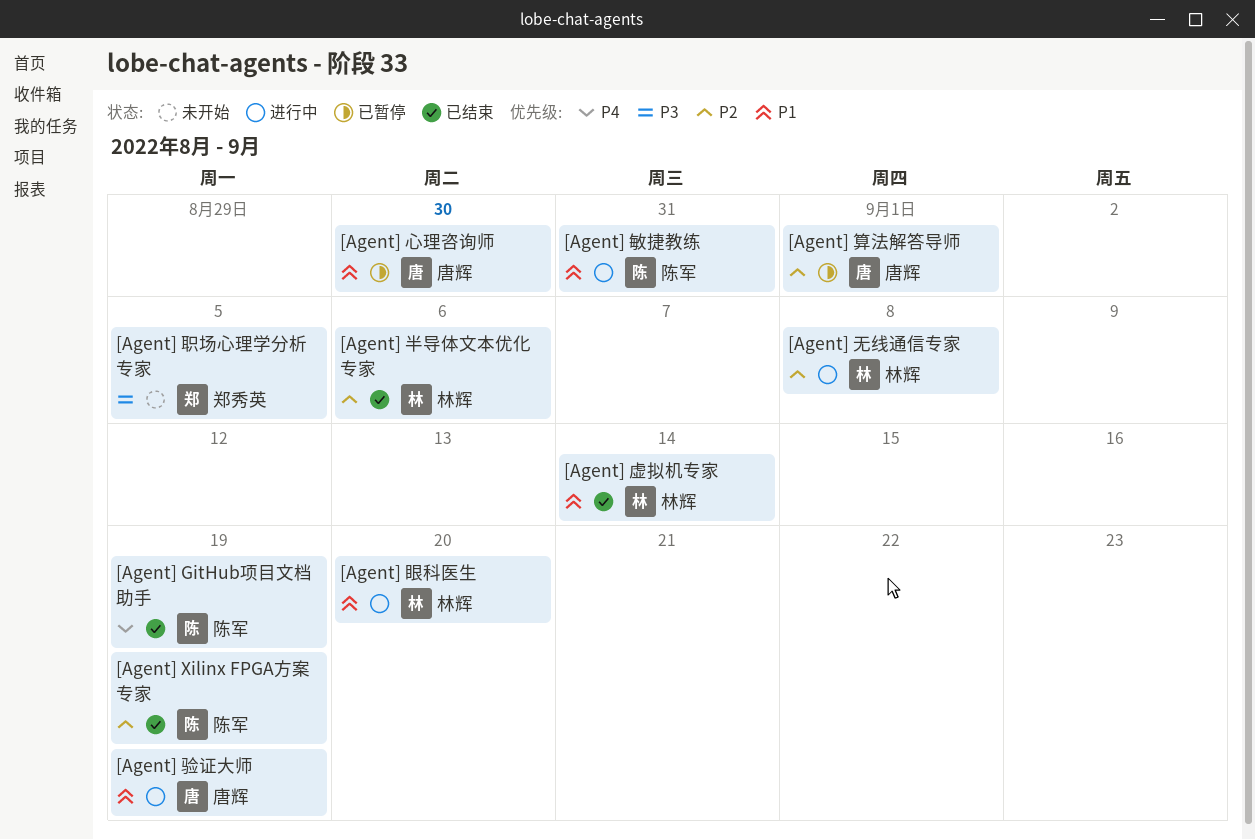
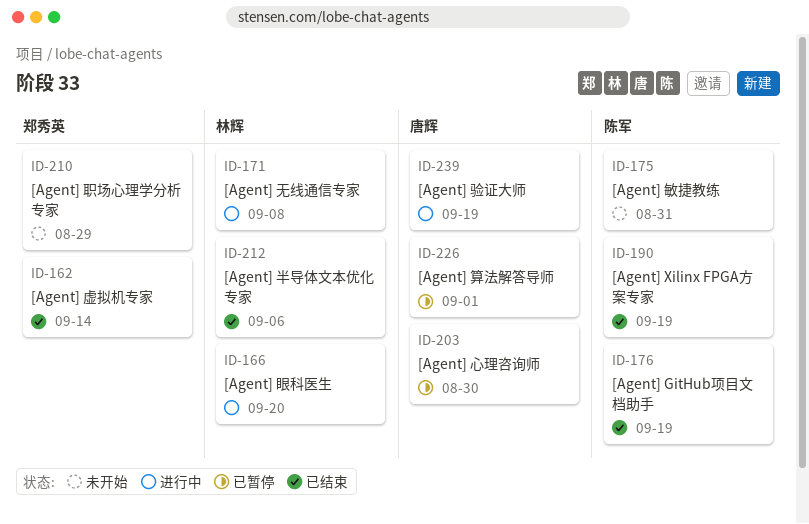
[Agent] 敏捷教练, status: 进行中 -> 未开始
[Agent] 职场心理学分析专家, due: Sep 5 -> Aug 29
[Agent] 虚拟机专家, owner: 林辉 -> 郑秀英

